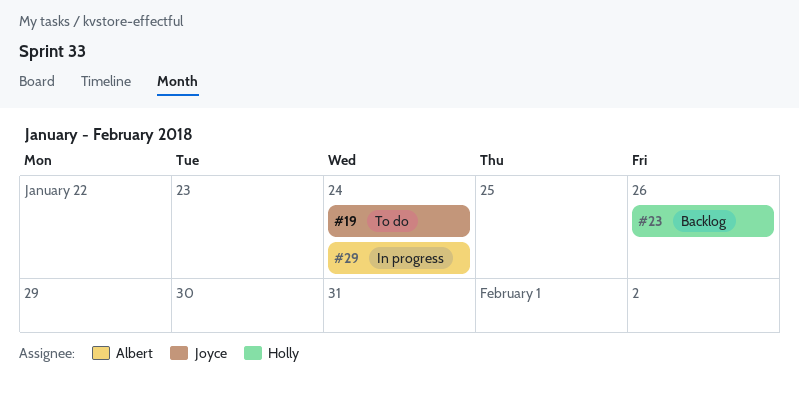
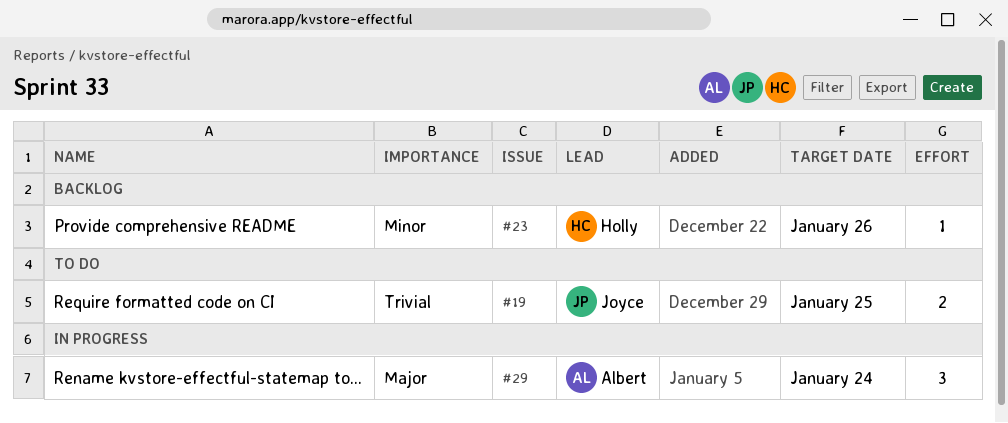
#19, due: Jan 24 -> Jan 25

